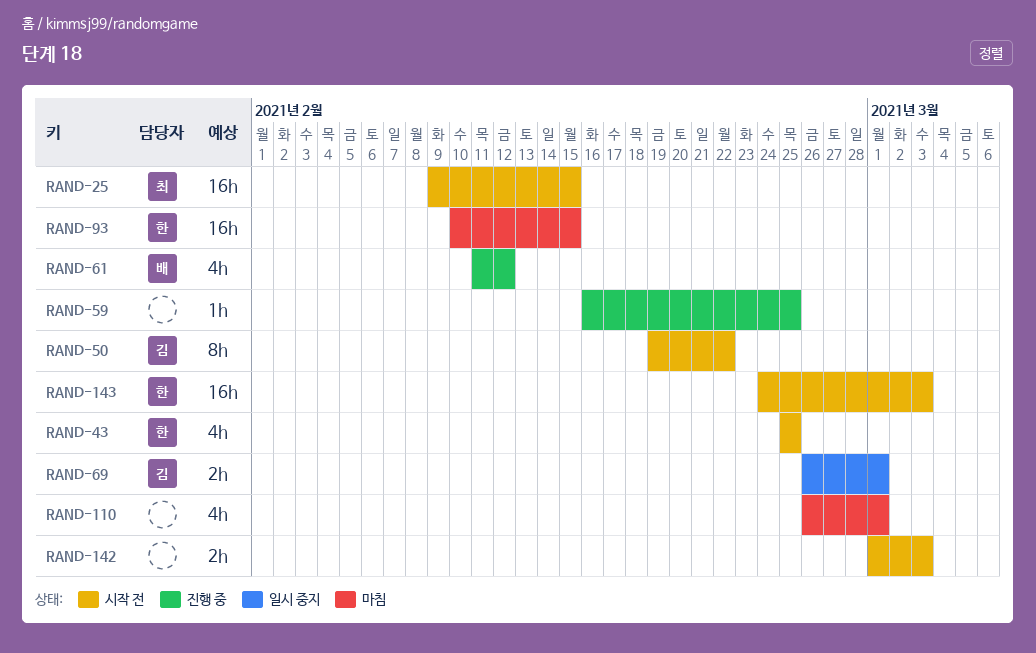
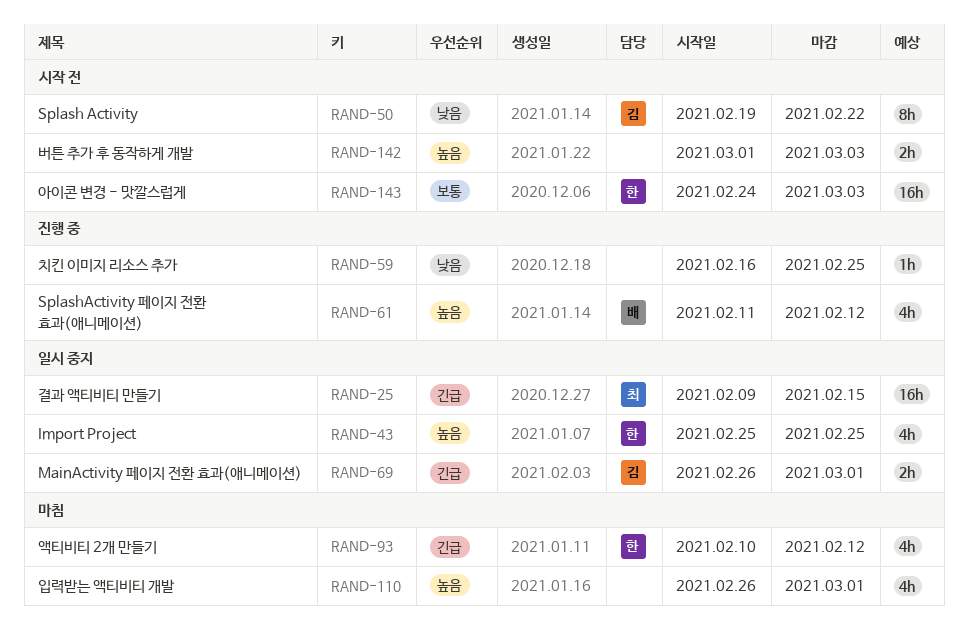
RAND-25, status: 시작 전 -> 일시 중지
RAND-43, status: 시작 전 -> 일시 중지
RAND-93, estimate: 16h -> 4h
RAND-93, due: Feb 15 -> Feb 12

